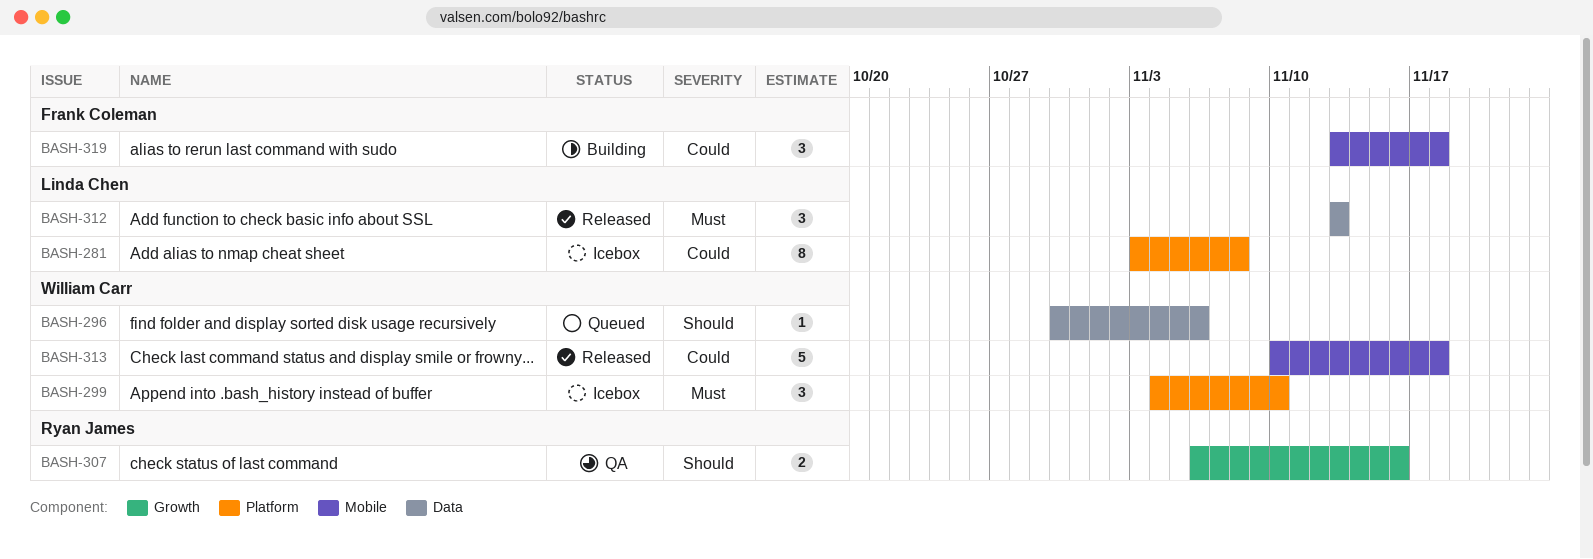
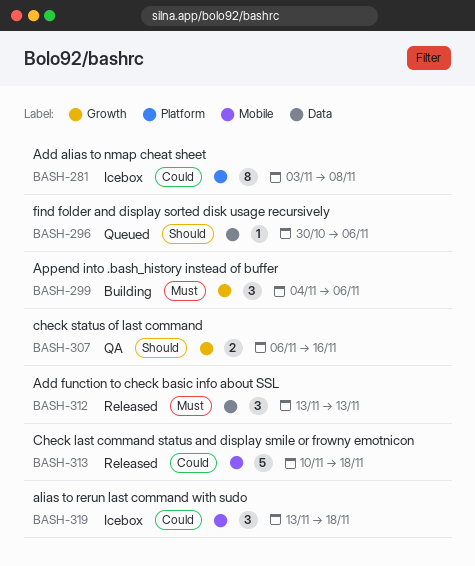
BASH-299, status: Icebox -> Building
BASH-299, label: Platform -> Growth
BASH-299, due: Nov 10 -> Nov 6
BASH-319, status: Building -> Icebox

